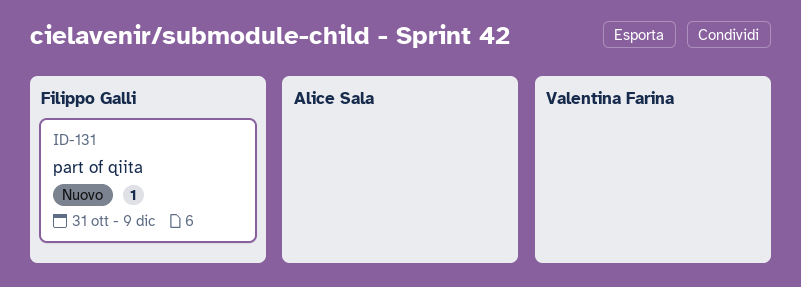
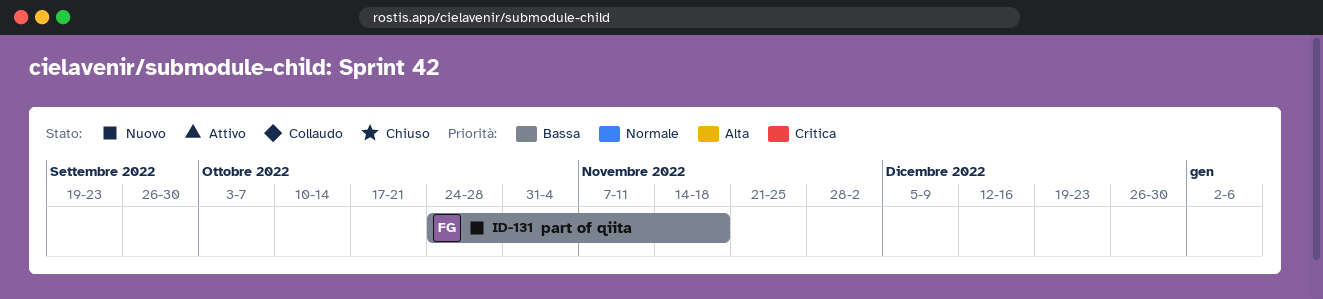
ID-131, start: Oct 31 -> Oct 24
ID-131, due: Dec 9 -> Nov 18

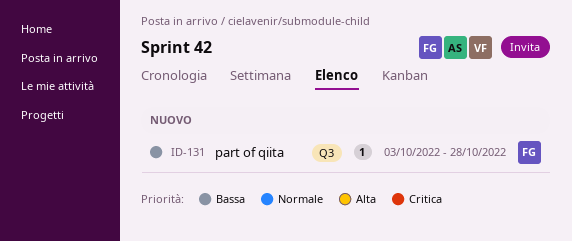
ID-131, start: Oct 24 -> Oct 3
ID-131, due: Nov 18 -> Oct 28

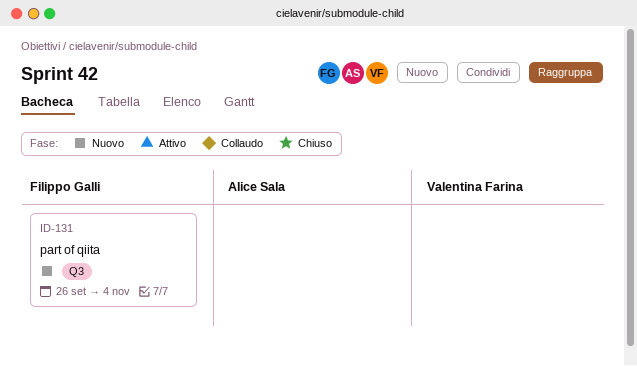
ID-131, start: Oct 3 -> Sep 26
ID-131, due: Oct 28 -> Nov 4

